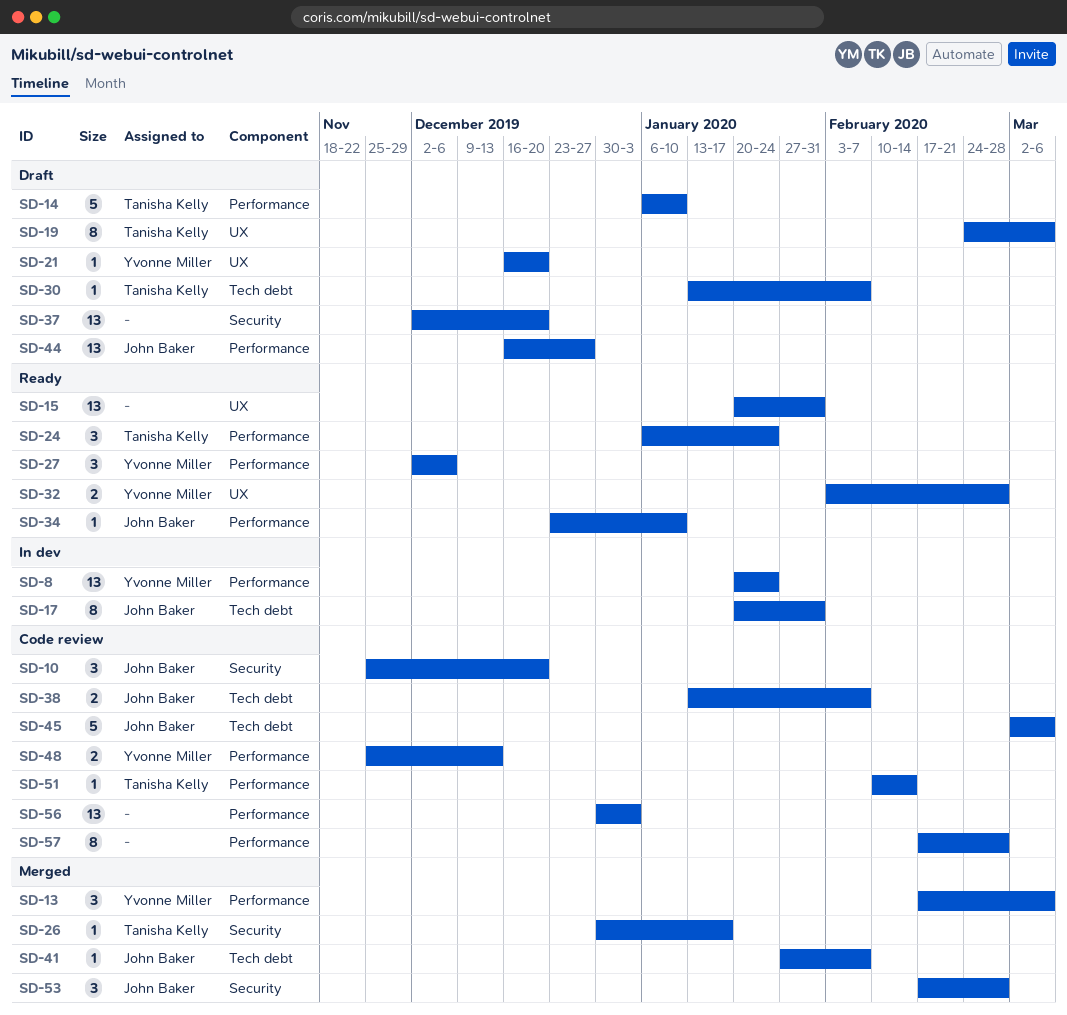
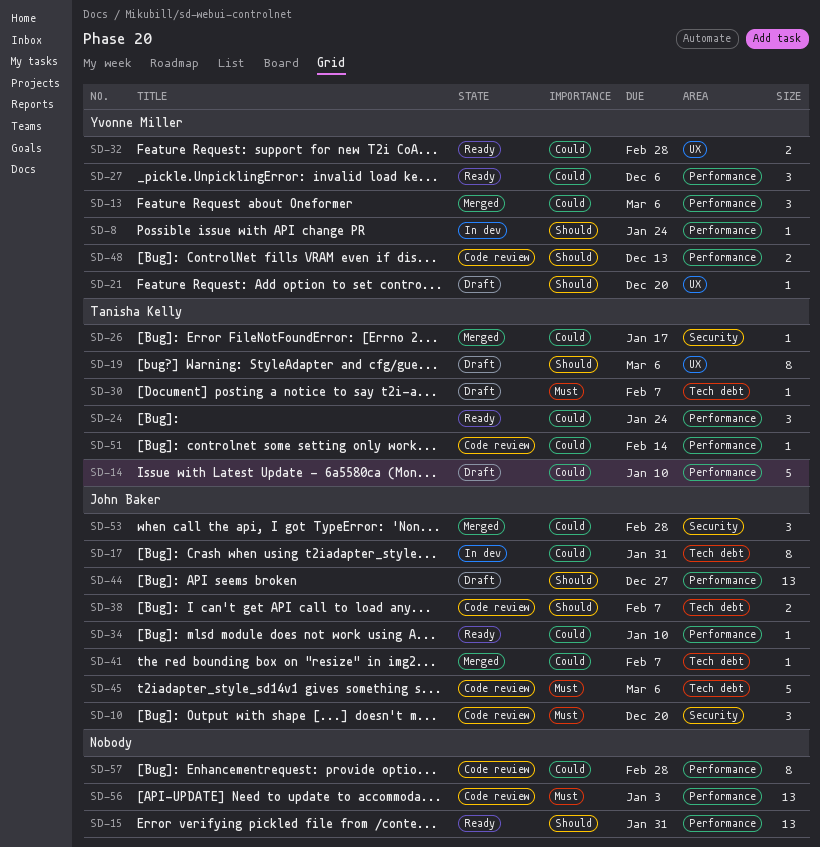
SD-8, estimate: 13 -> 1
SD-15, label: UX -> Performance
SD-37: present -> none

